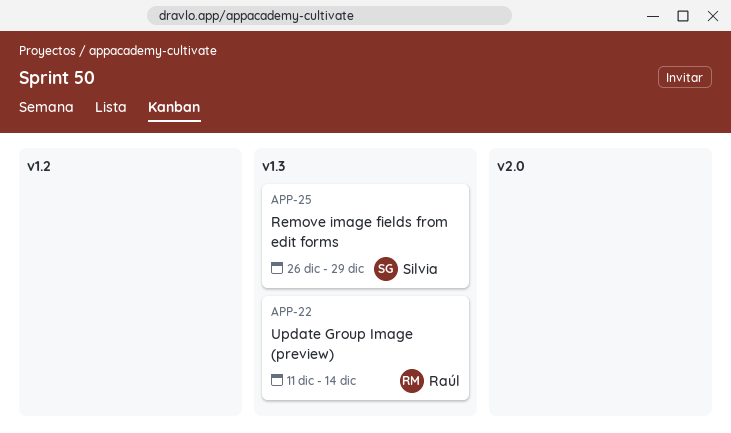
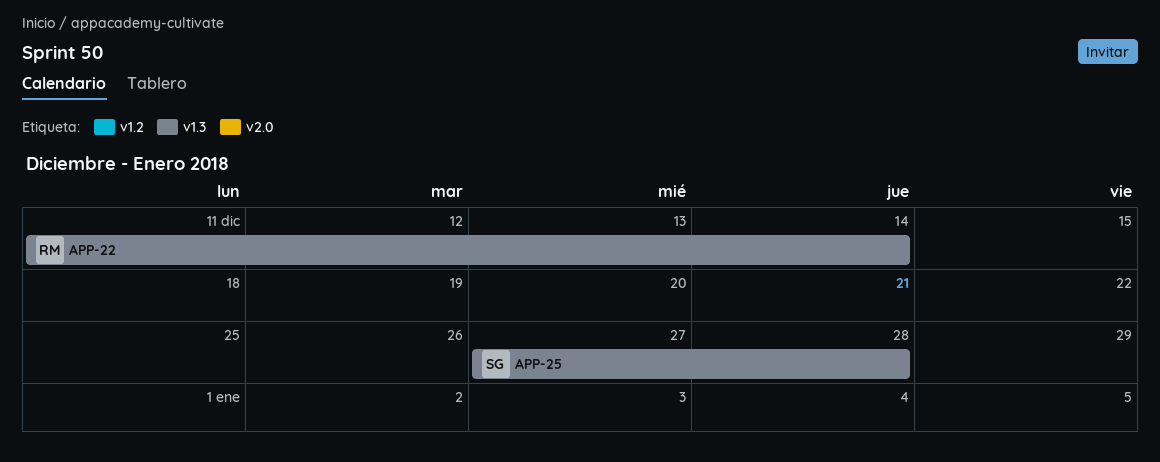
APP-25, start: Dec 26 -> Dec 27
APP-25, due: Dec 29 -> Dec 28

